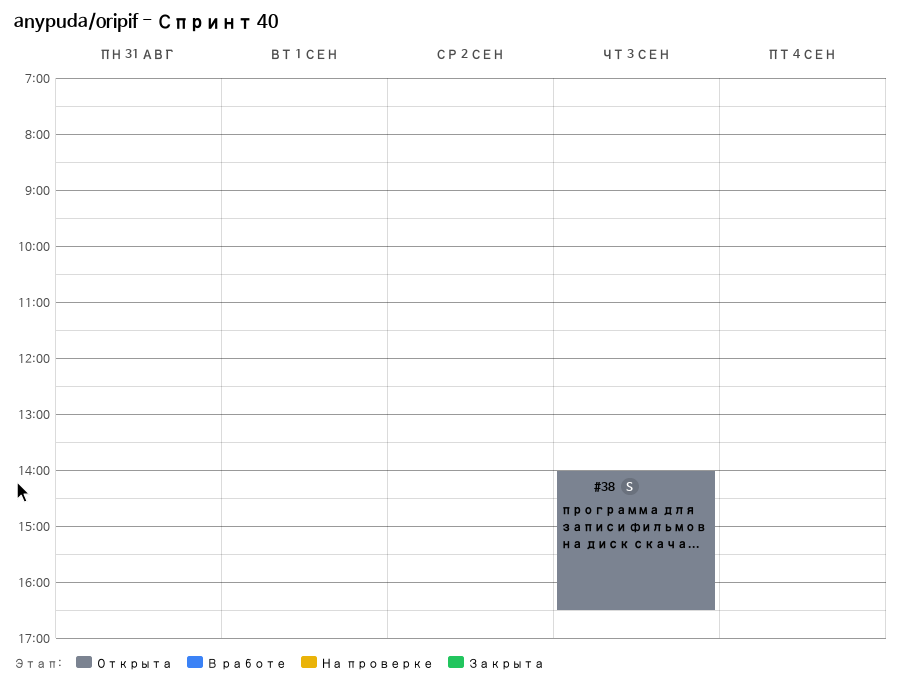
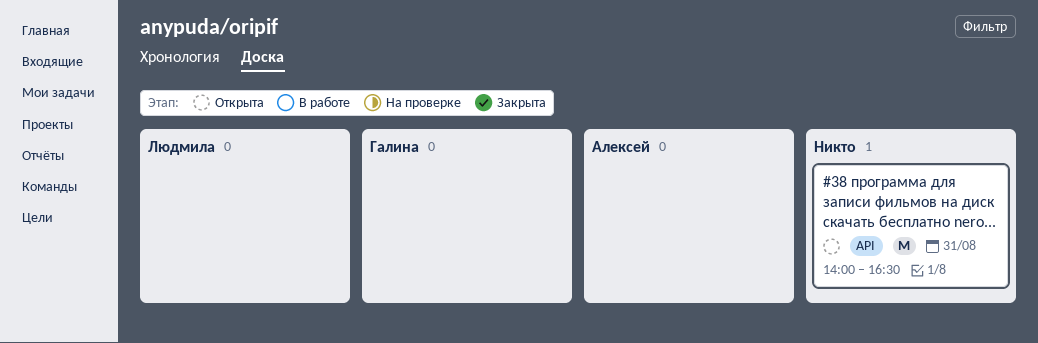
#38, estimate: S -> M
#38, day: Sep 3 -> Aug 31

